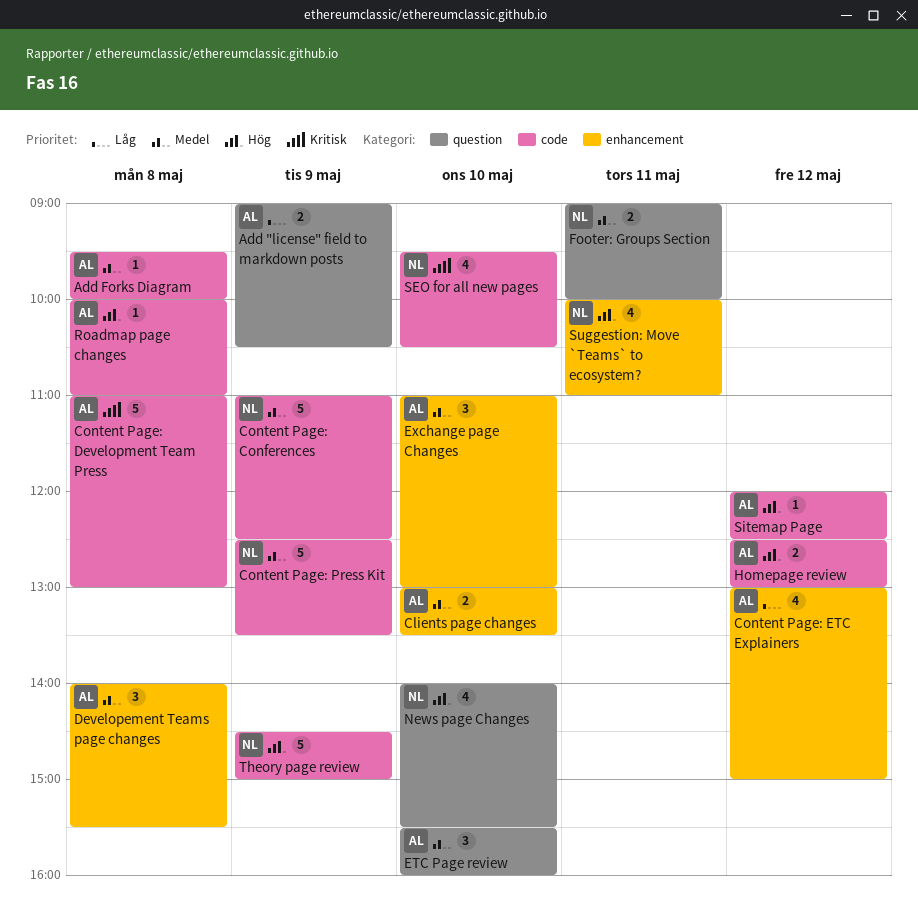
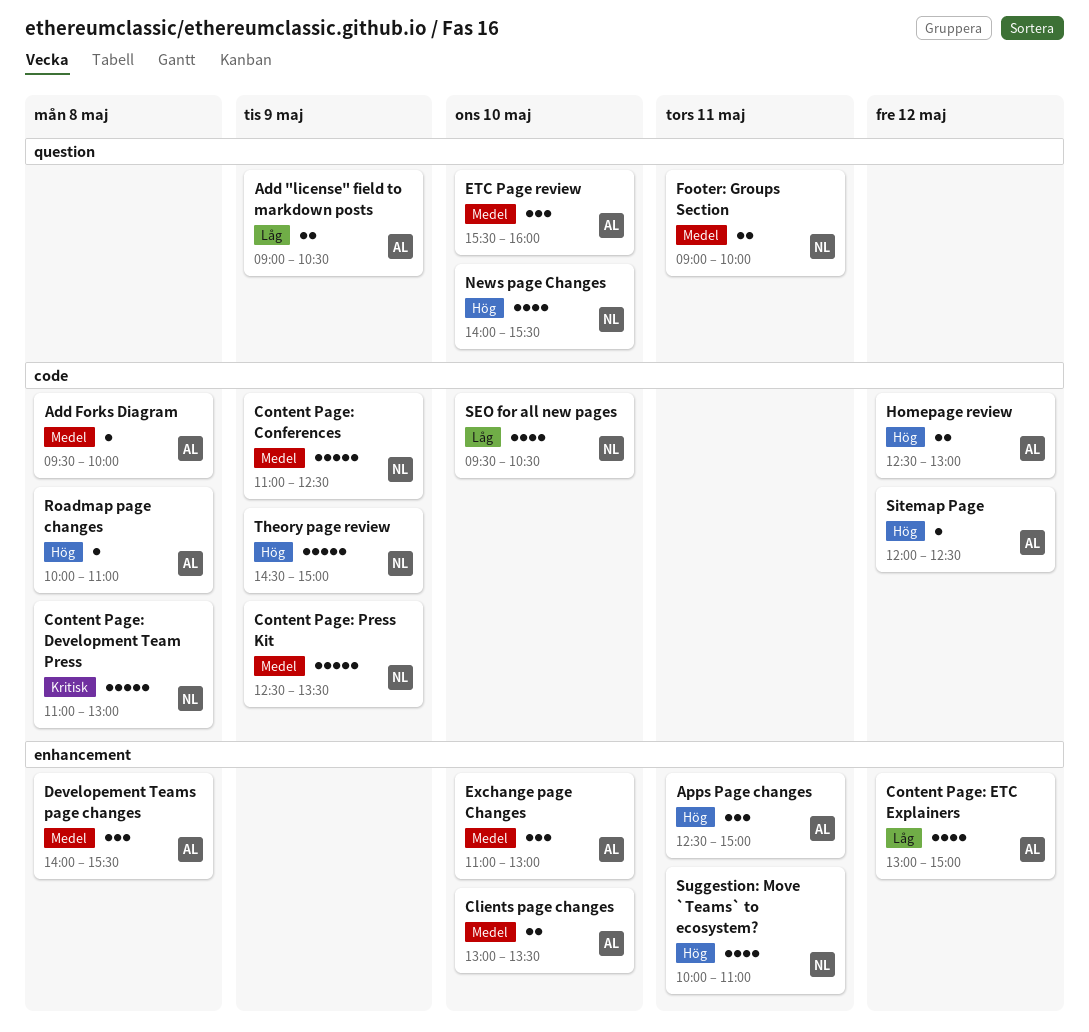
Apps Page changes: none -> present
Content Page: Development Team Press, owner: AL -> NL
SEO for all new pages, priority: Kritisk -> Låg

